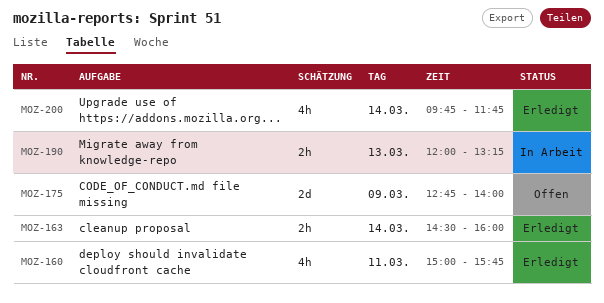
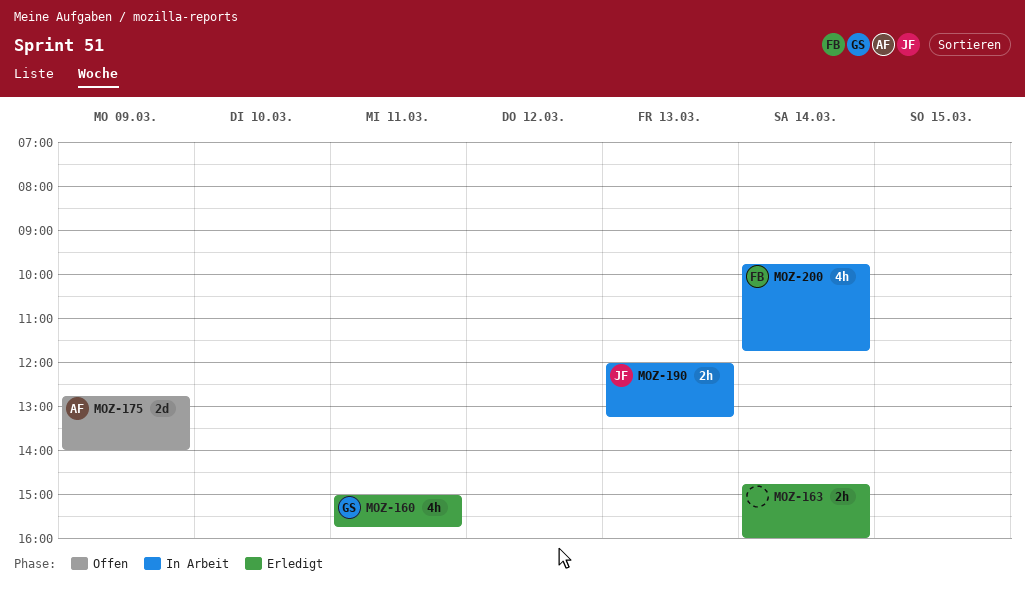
MOZ-163, begins: 14:30 -> 14:45
MOZ-200, status: Erledigt -> In Arbeit

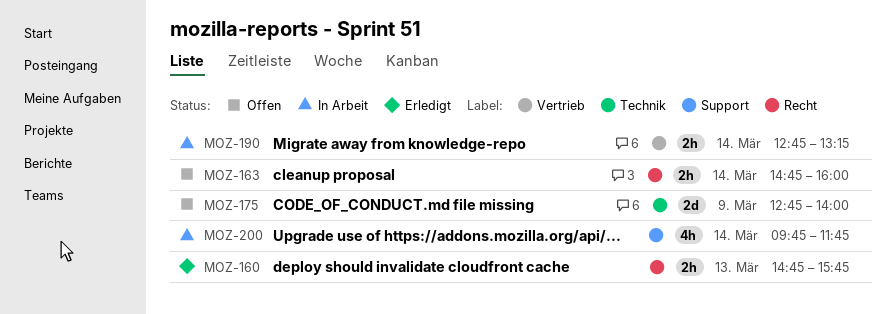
MOZ-160, estimate: 4h -> 2h
MOZ-160, day: Mar 11 -> Mar 13
MOZ-160, begins: 15:00 -> 14:45
MOZ-163, status: Erledigt -> Offen
MOZ-190, day: Mar 13 -> Mar 14
MOZ-190, begins: 12:00 -> 12:45

